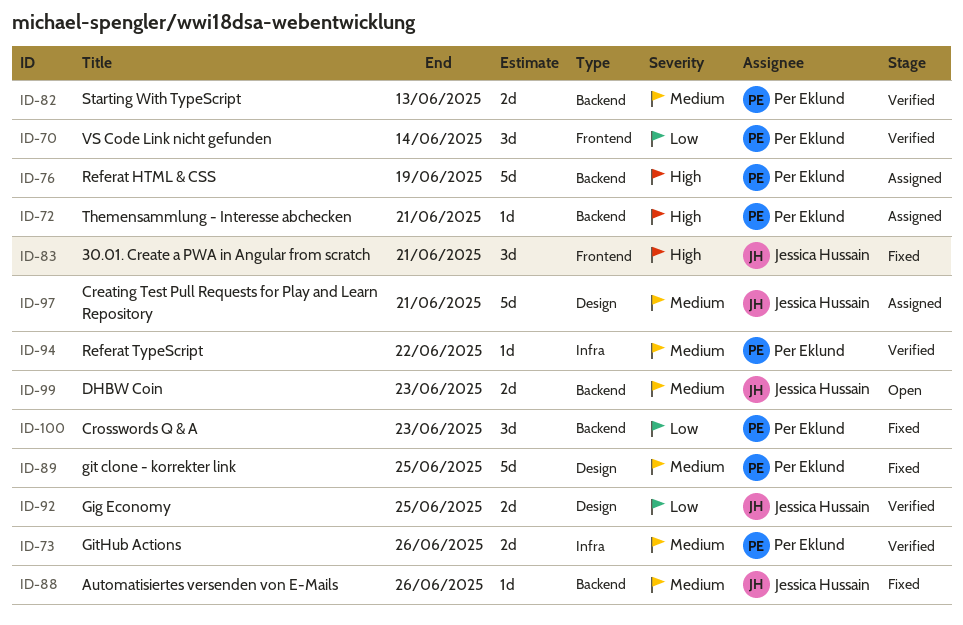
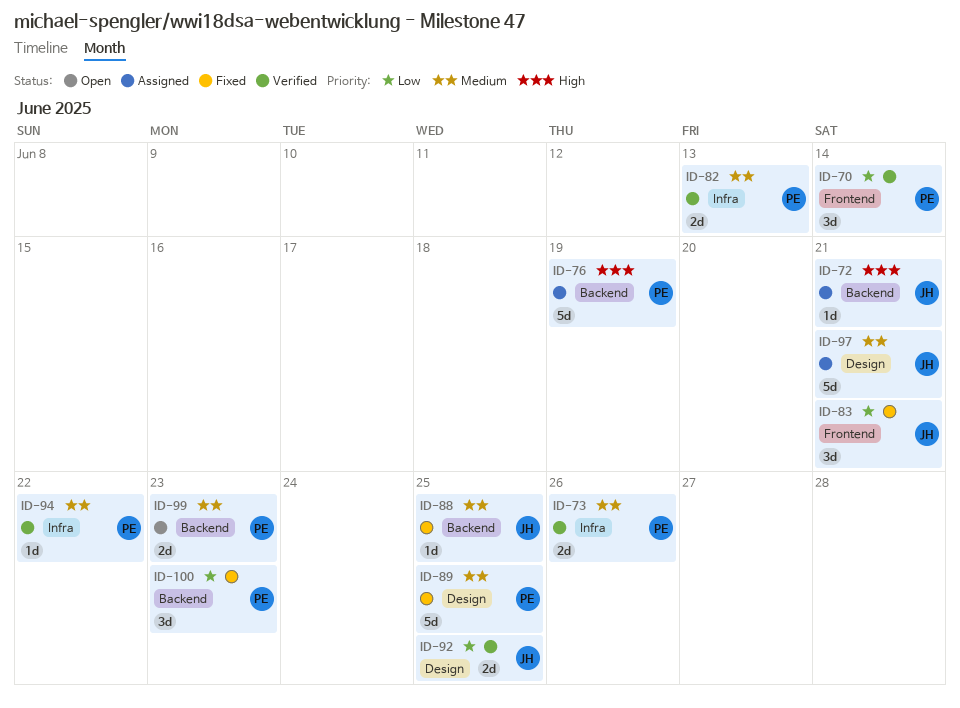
ID-72, owner: Per Eklund -> Jessica Hussain
ID-82, label: Backend -> Infra
ID-83, priority: High -> Low
ID-88, due: Jun 26 -> Jun 25
ID-99, owner: Jessica Hussain -> Per Eklund

